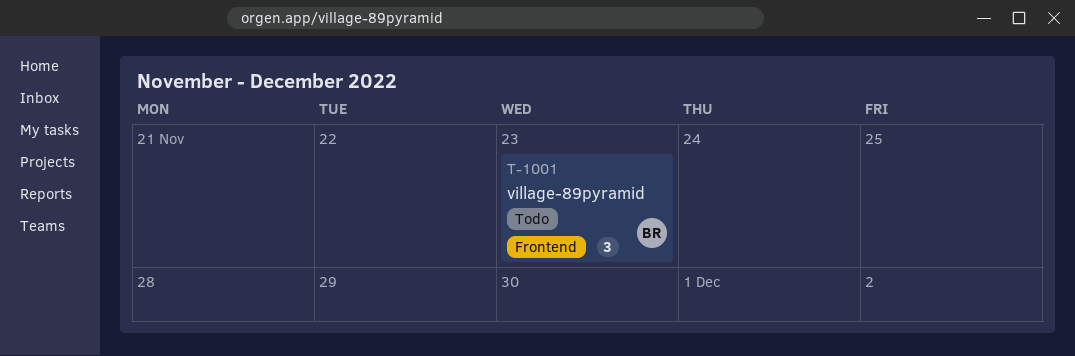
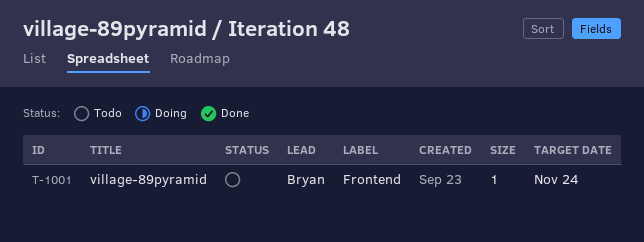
T-1001, estimate: 3 -> 1
T-1001, due: Nov 23 -> Nov 24

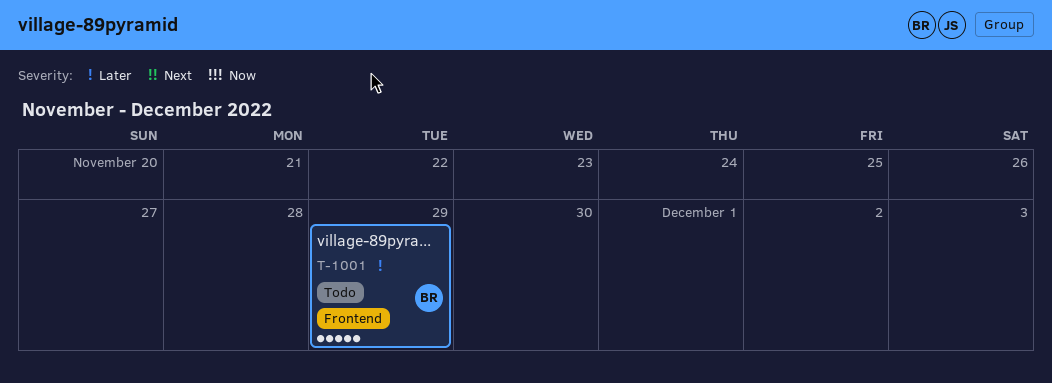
T-1001, estimate: 1 -> 5
T-1001, due: Nov 24 -> Nov 29

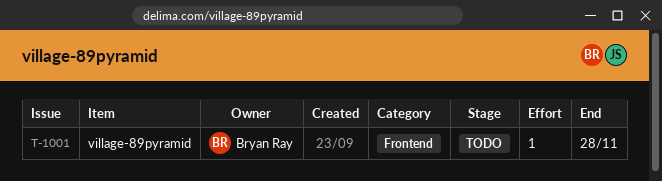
T-1001, estimate: 5 -> 1
T-1001, due: Nov 29 -> Nov 28

